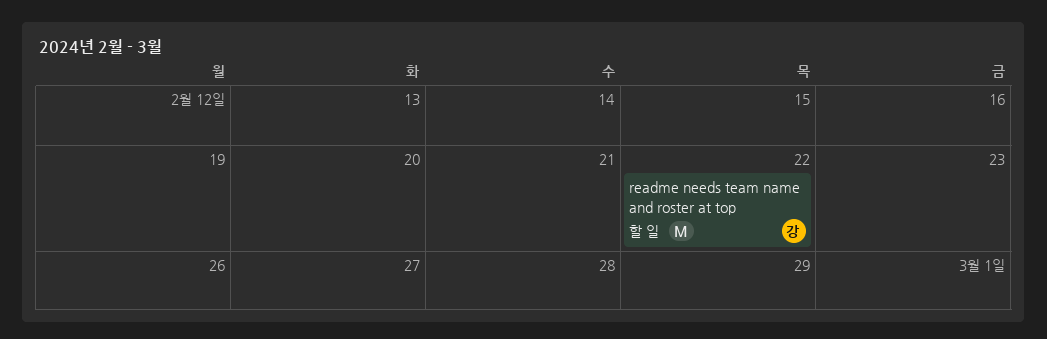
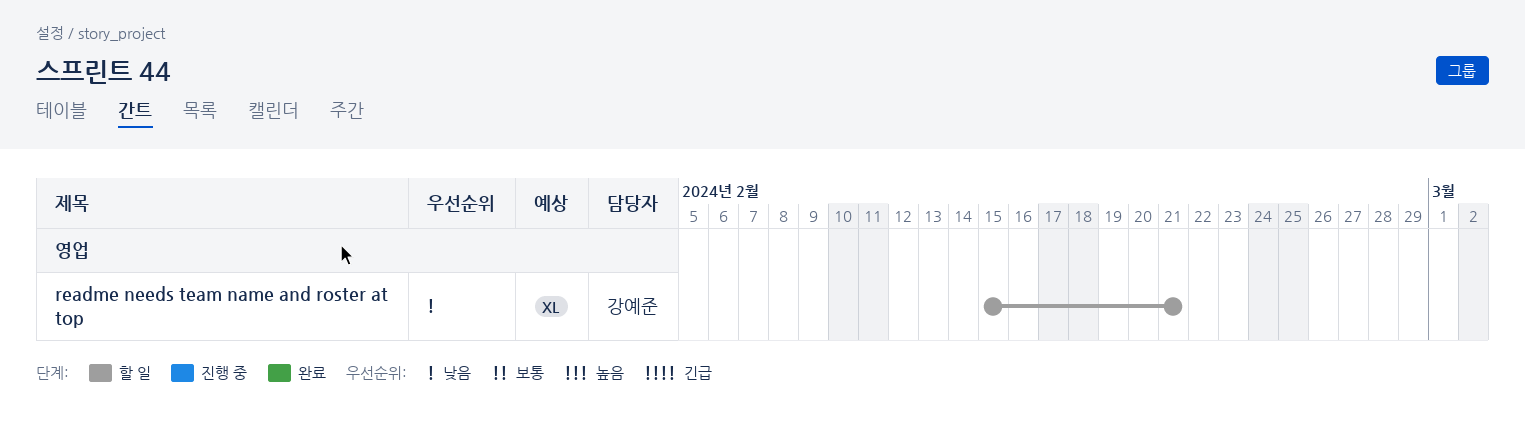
readme needs team name and roster at top, estimate: M -> XL
readme needs team name and roster at top, due: Feb 22 -> Feb 21

